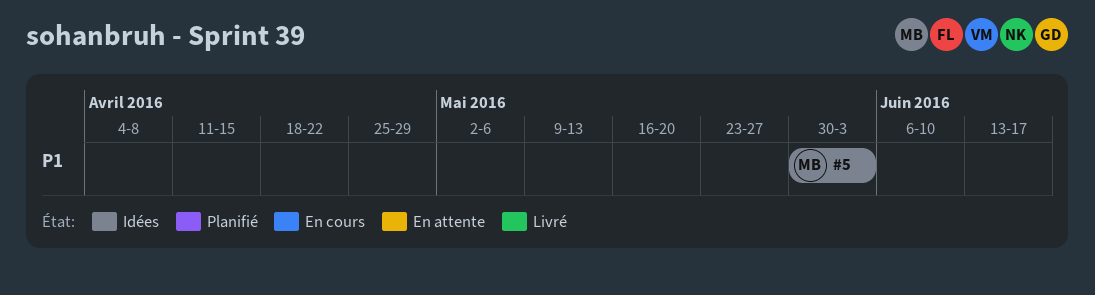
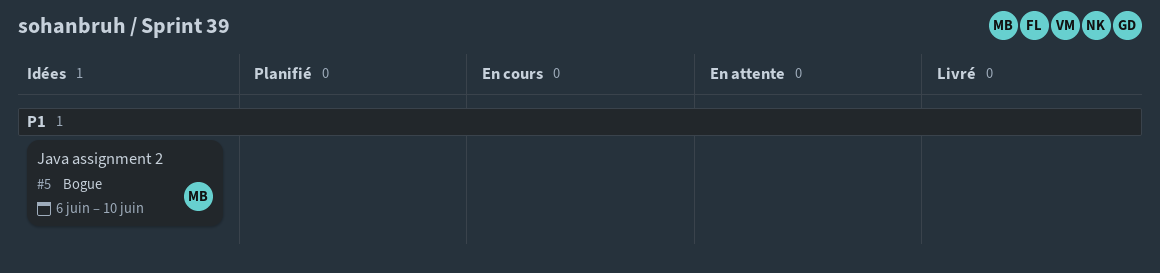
#5, start: May 30 -> Jun 6
#5, due: Jun 3 -> Jun 10

